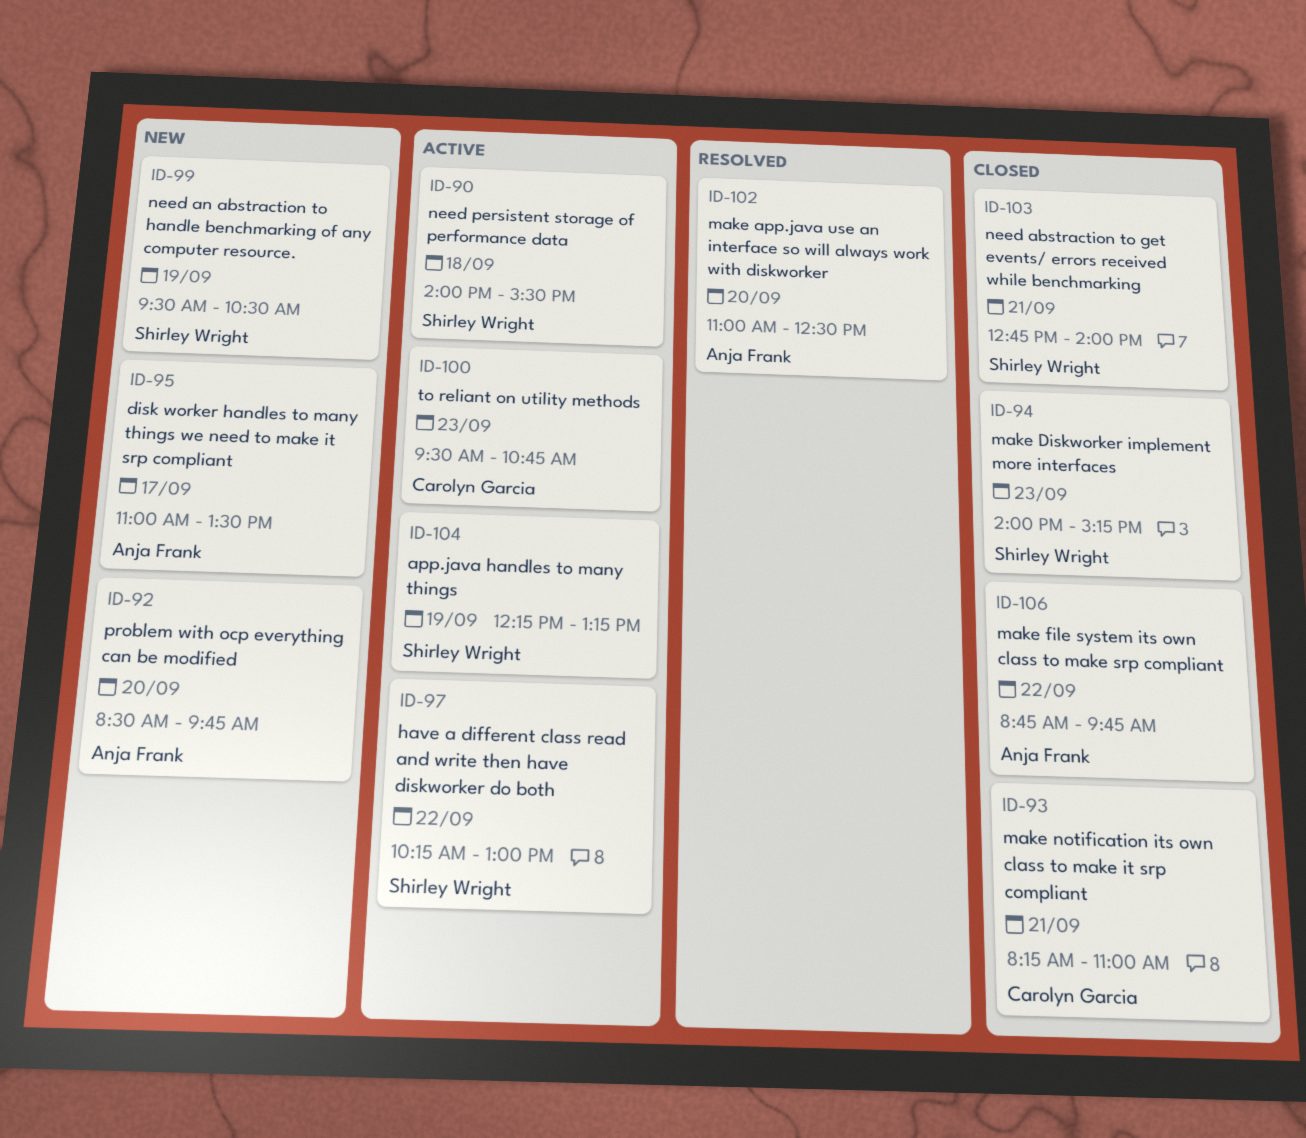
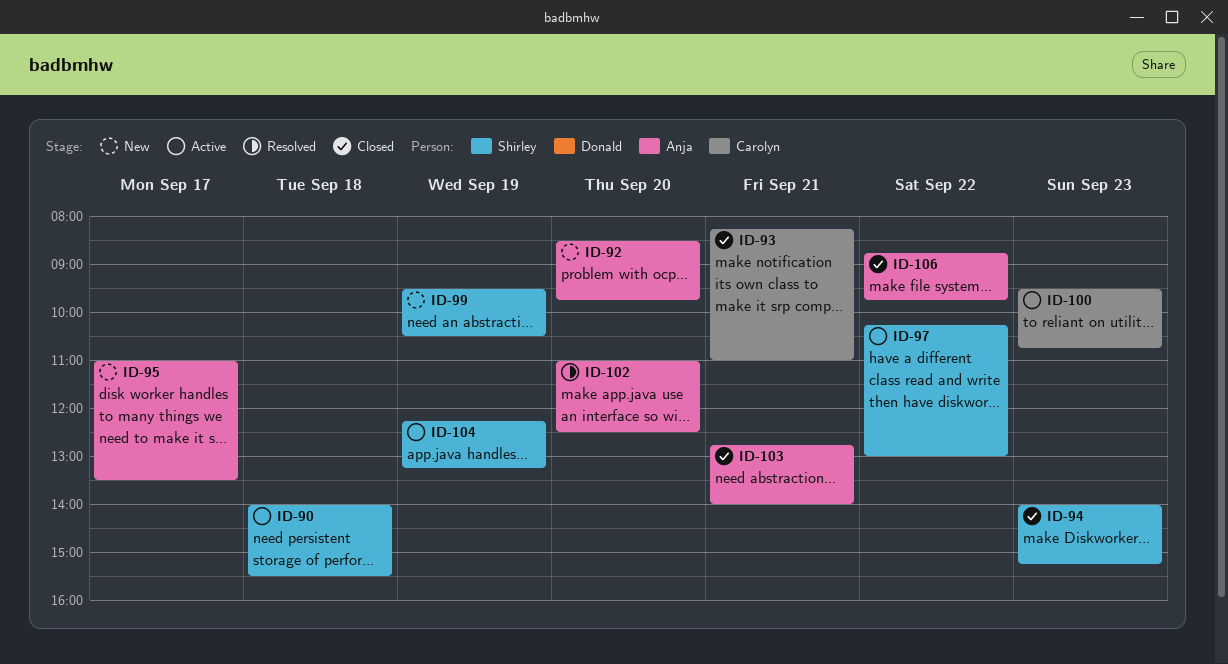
ID-103, owner: Shirley Wright -> Anja Frank

